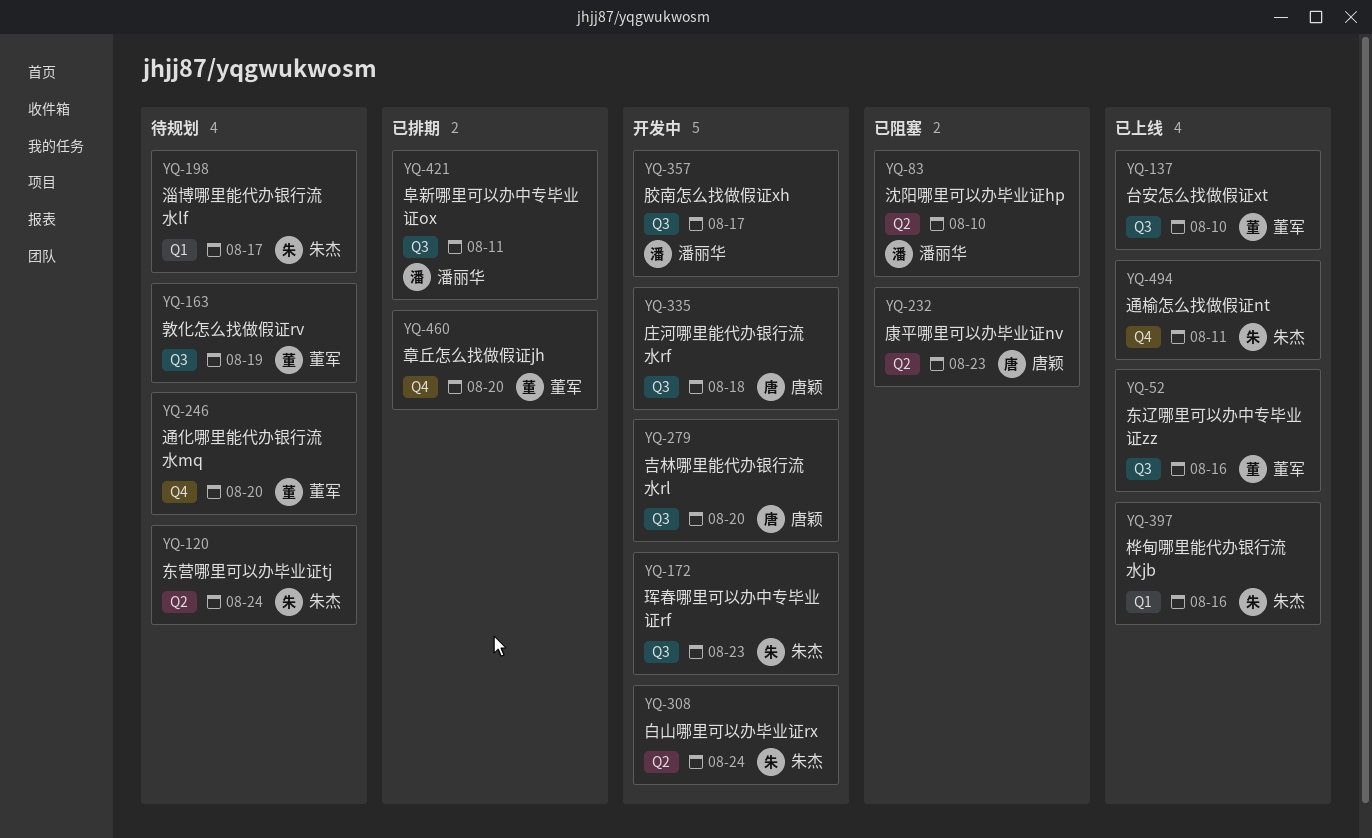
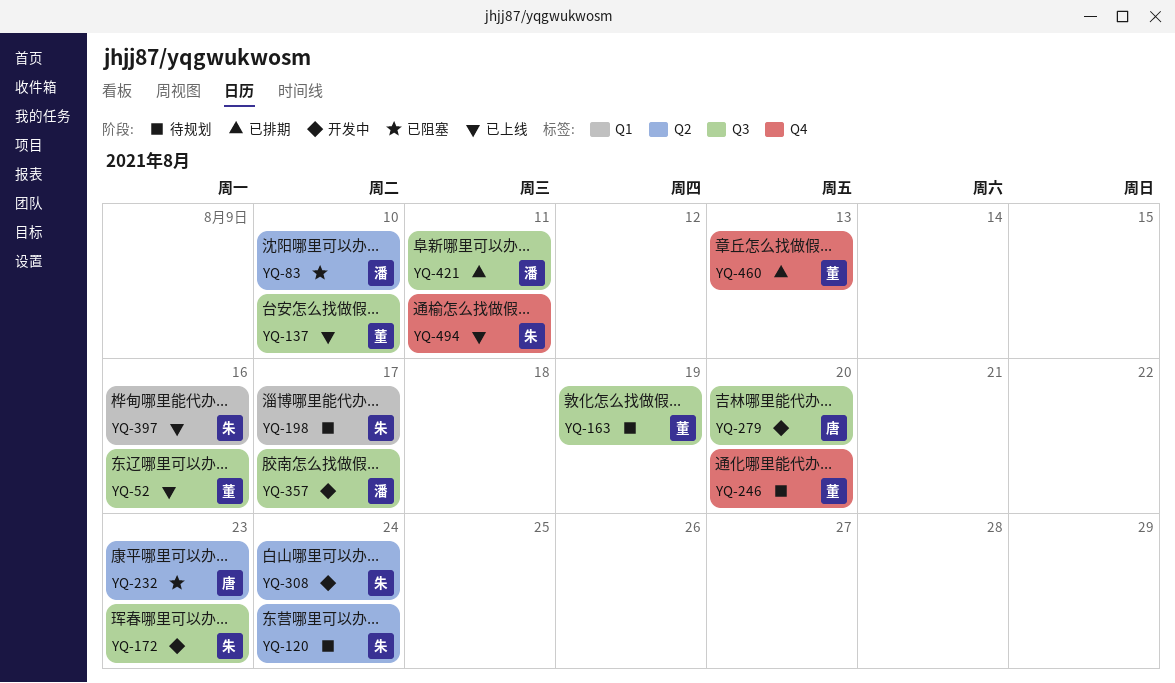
YQ-335: present -> none
YQ-460, due: Aug 20 -> Aug 13

